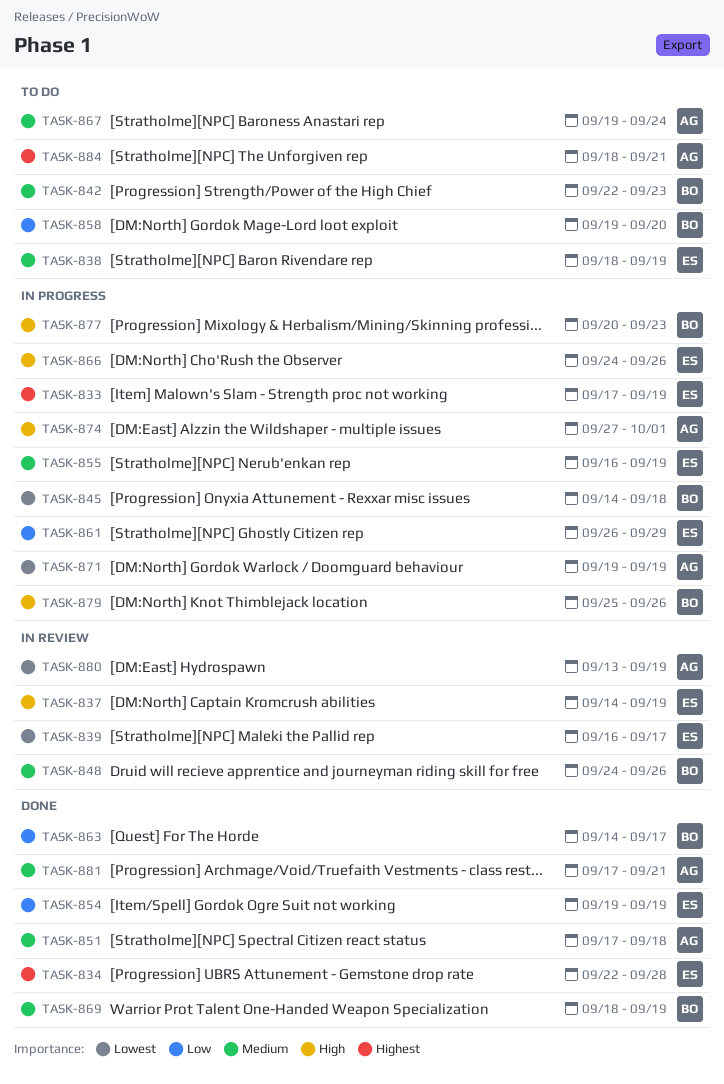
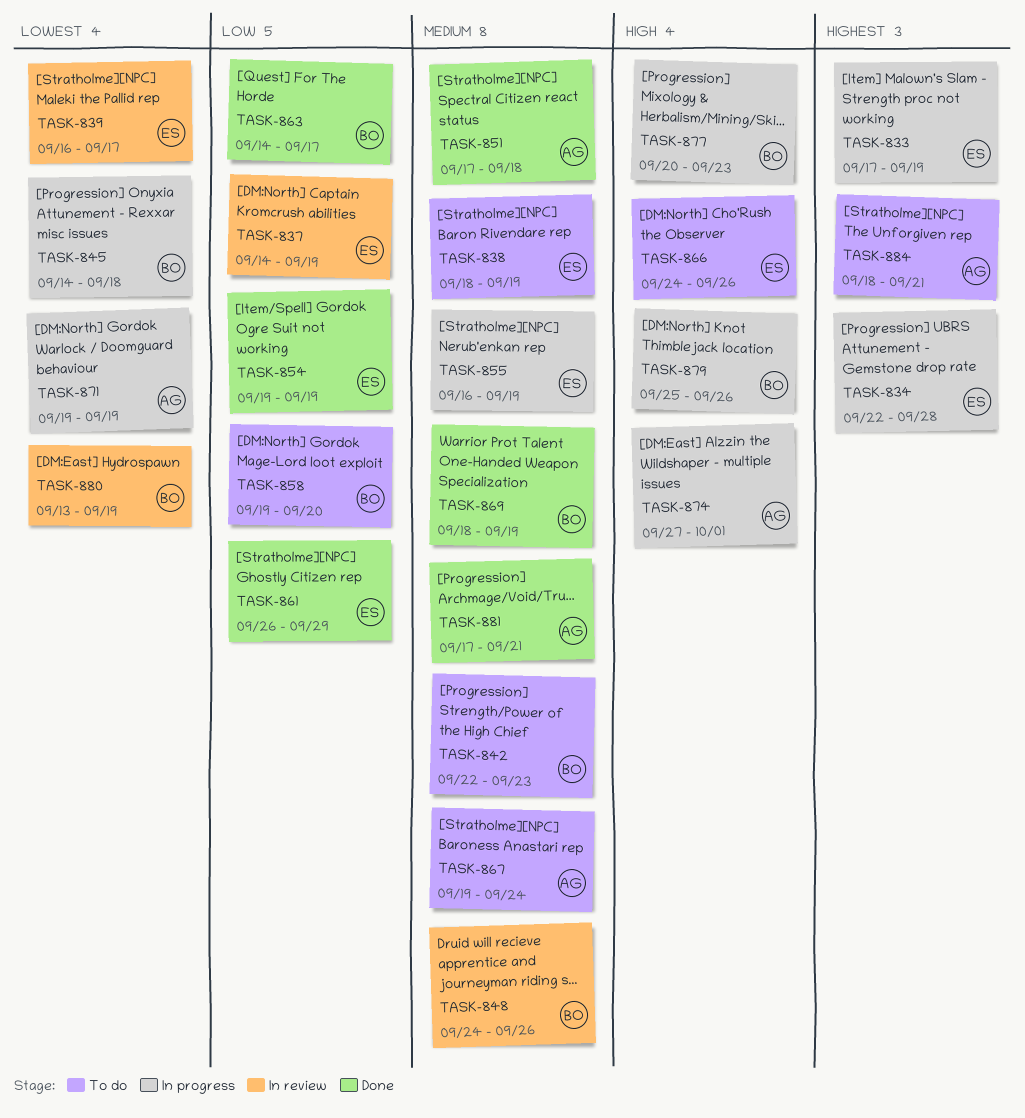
TASK-834, status: Done -> In progress
TASK-837, priority: High -> Low
TASK-861, status: In progress -> Done
TASK-866, status: In progress -> To do
TASK-880, owner: AG -> BO

